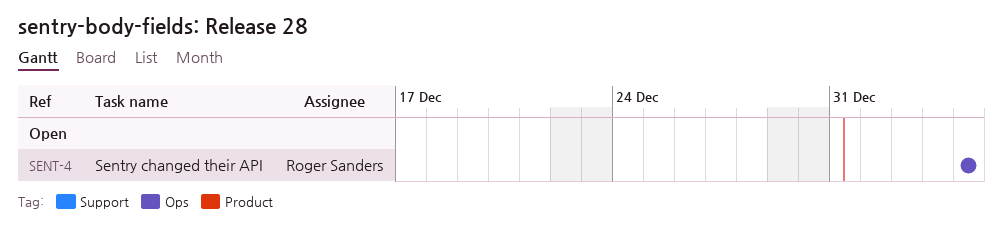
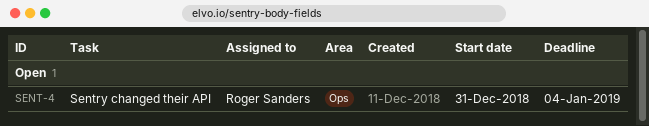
SENT-4, start: Jan 4 -> Dec 31

